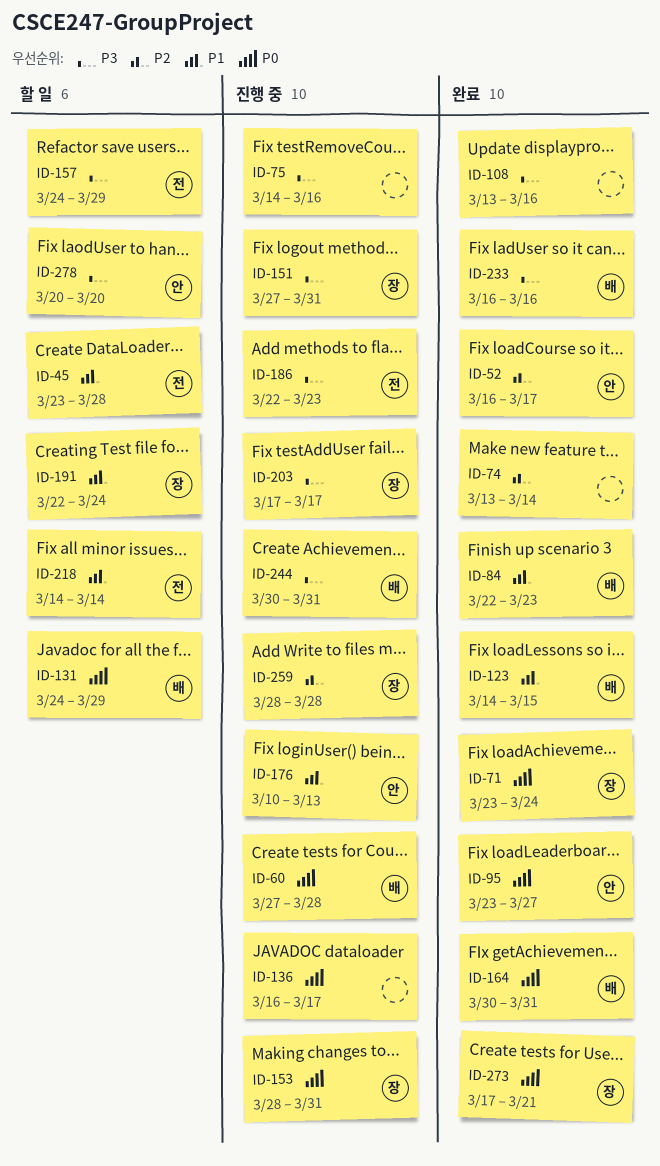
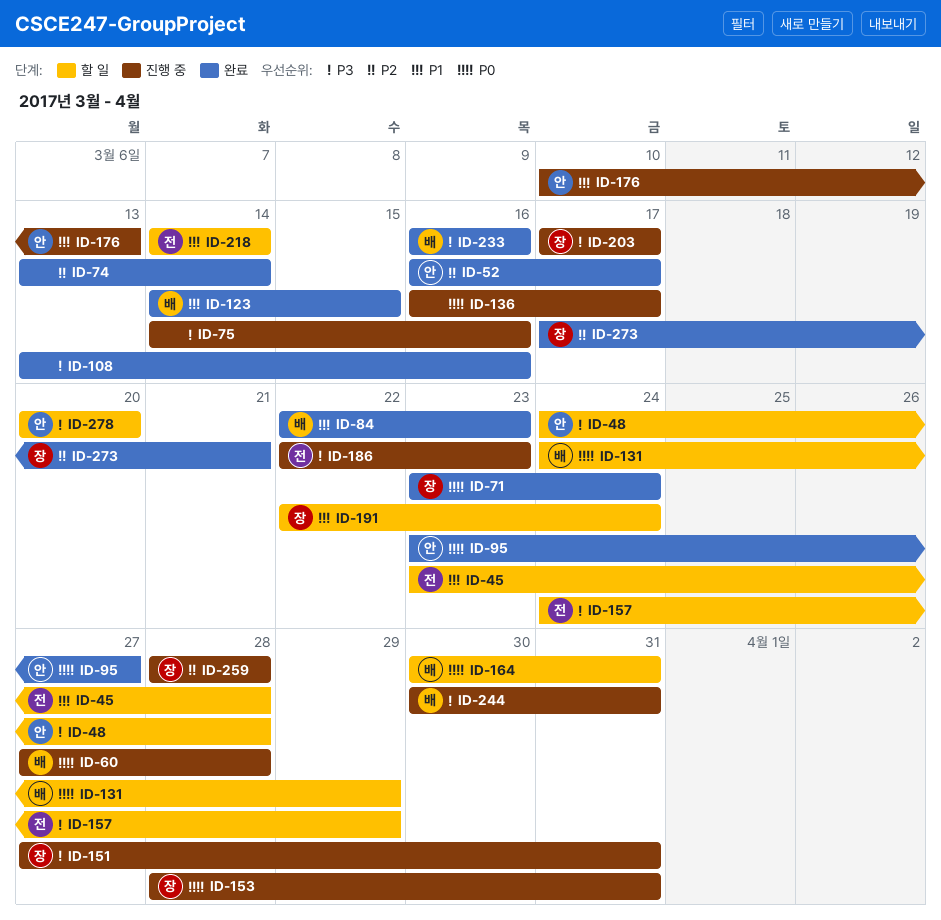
ID-48: none -> present
ID-164, status: 완료 -> 할 일
ID-273, priority: P0 -> P2

